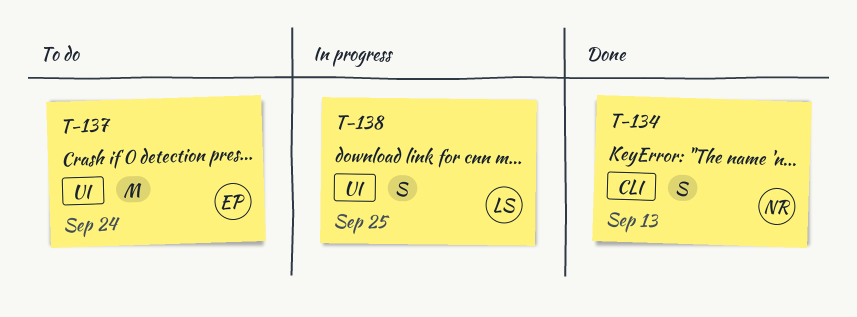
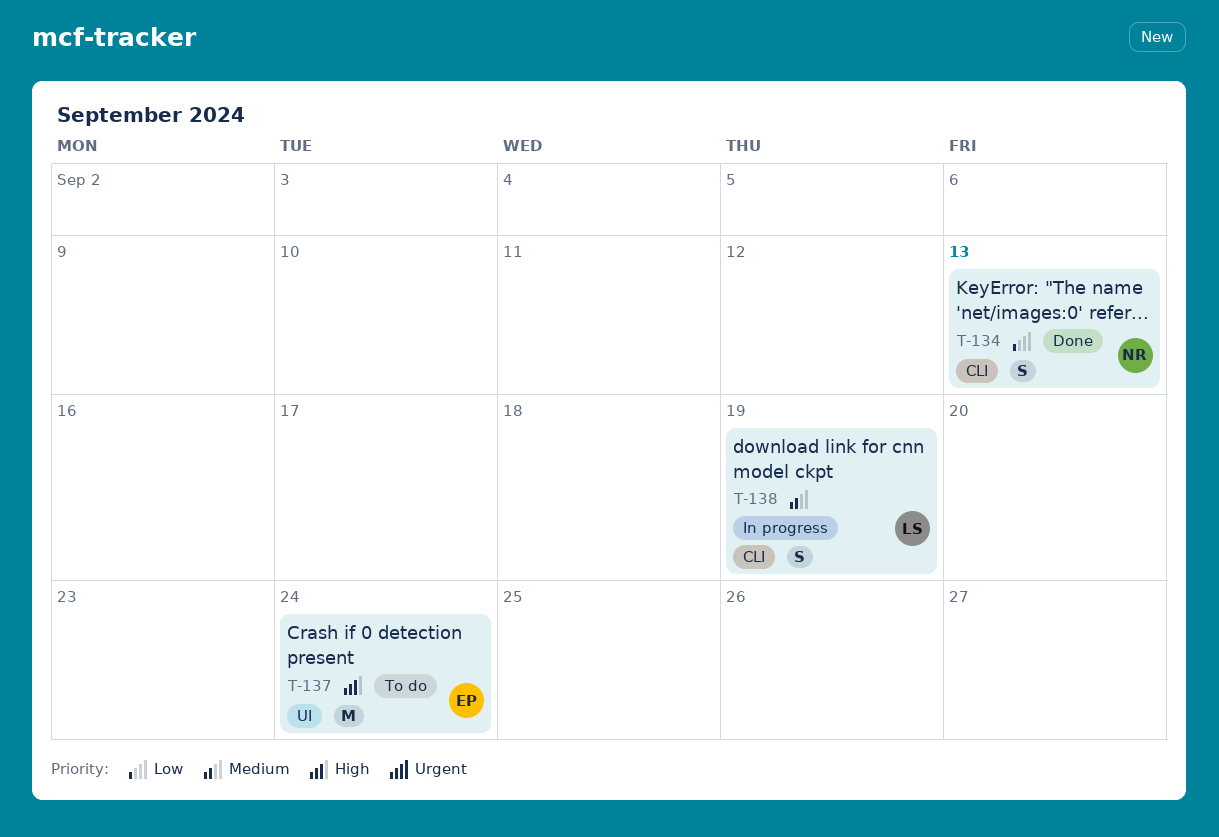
T-138, label: UI -> CLI
T-138, due: Sep 25 -> Sep 19

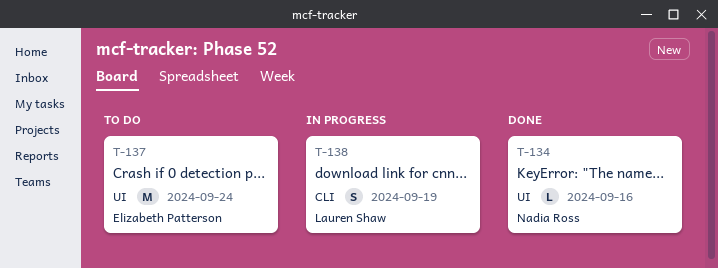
T-134, label: CLI -> UI
T-134, estimate: S -> L
T-134, due: Sep 13 -> Sep 16

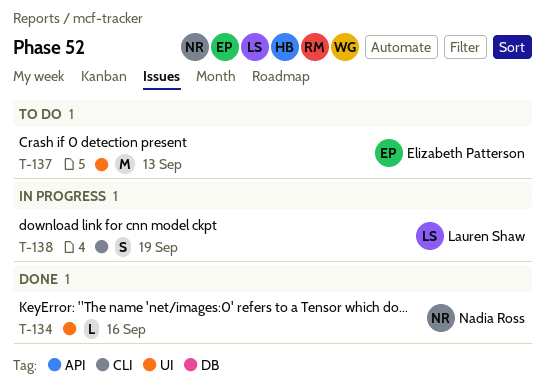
T-137, due: Sep 24 -> Sep 13

